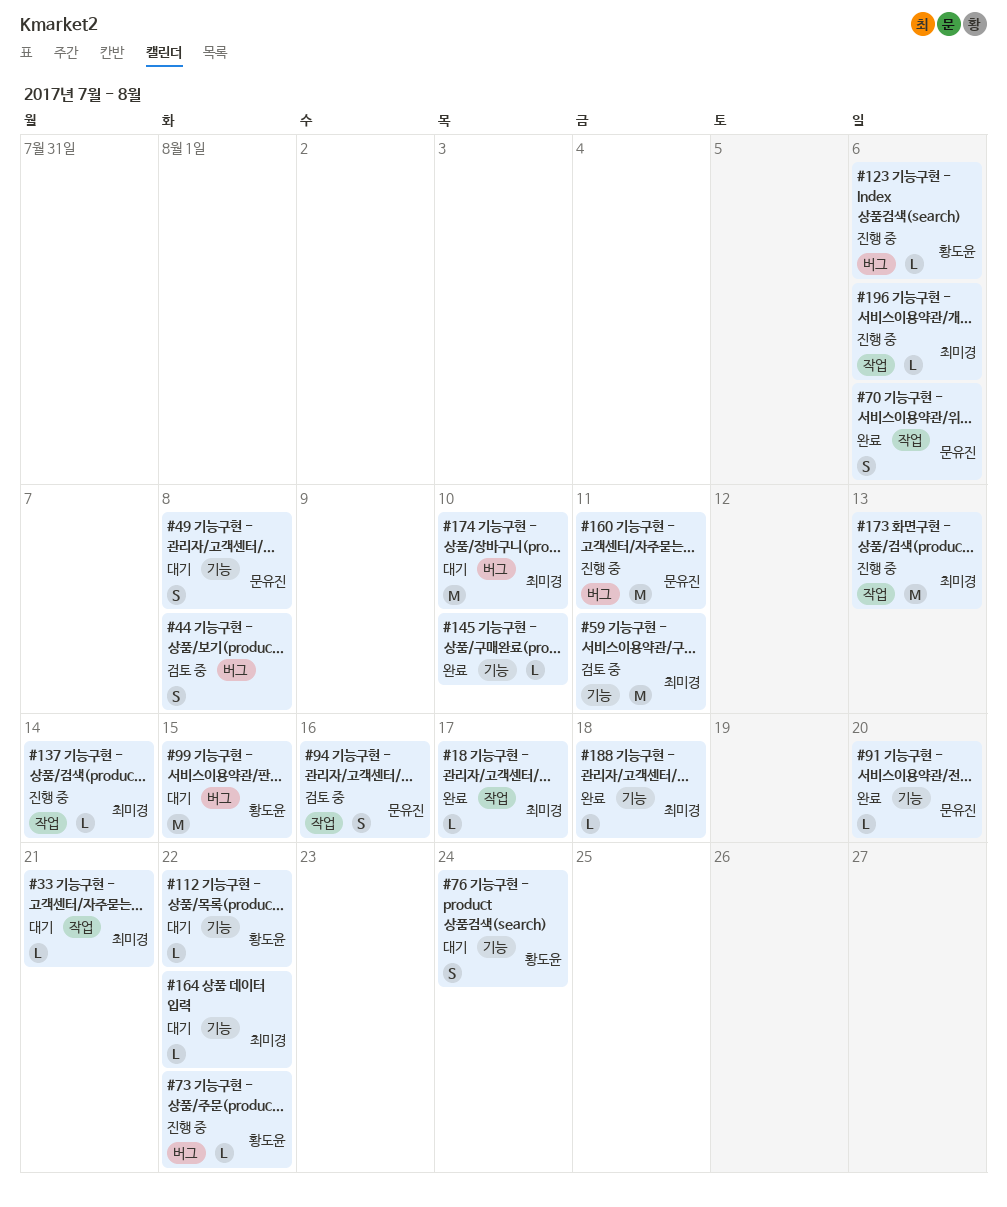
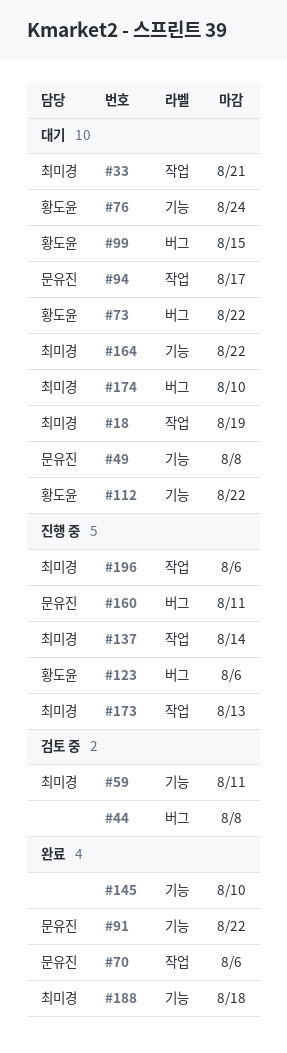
#18, status: 완료 -> 대기
#18, due: Aug 17 -> Aug 19
#73, status: 진행 중 -> 대기
#91, due: Aug 20 -> Aug 22
#94, status: 검토 중 -> 대기
#94, due: Aug 16 -> Aug 17

